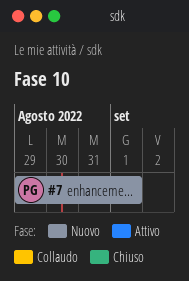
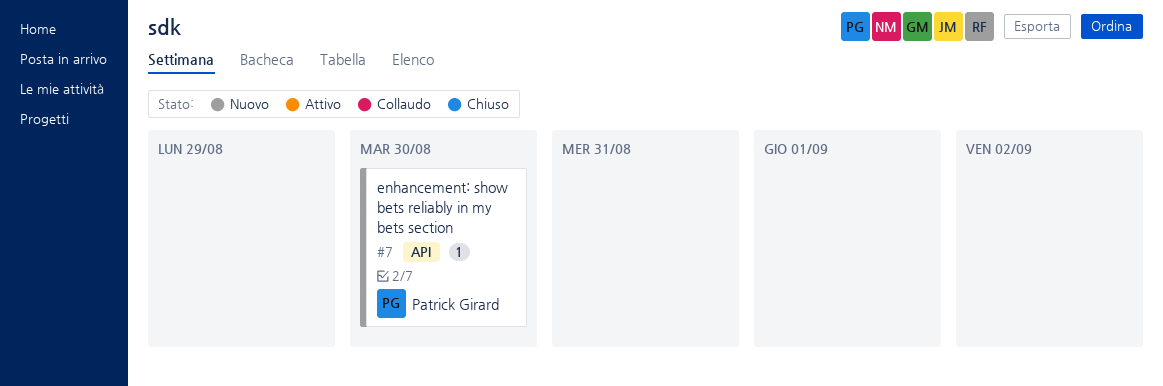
#7, due: Sep 1 -> Aug 30

